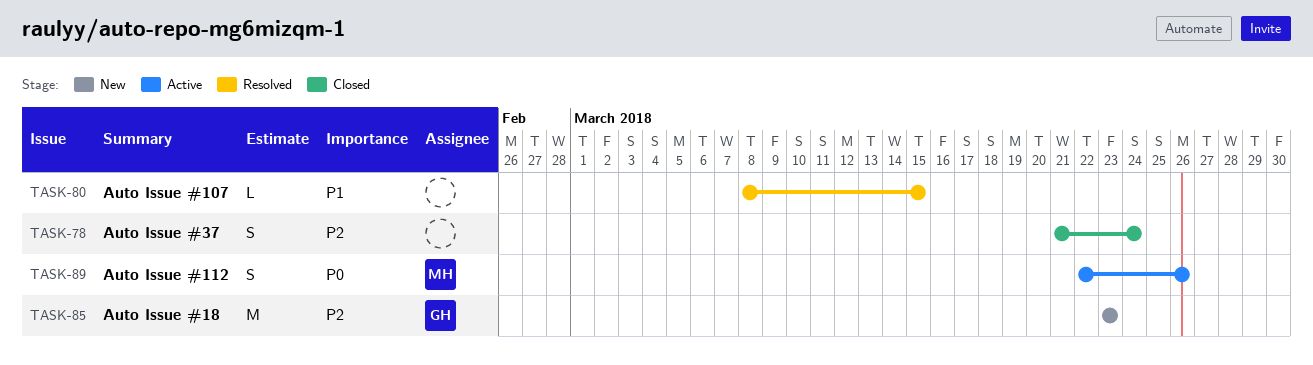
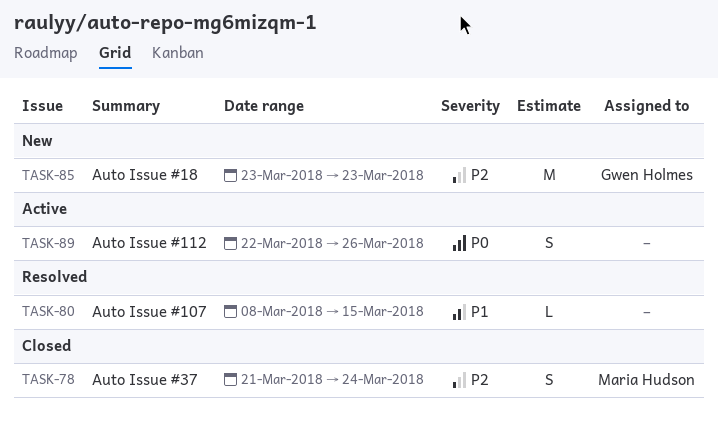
TASK-78, owner: none -> Maria Hudson
TASK-89, owner: Maria Hudson -> none

